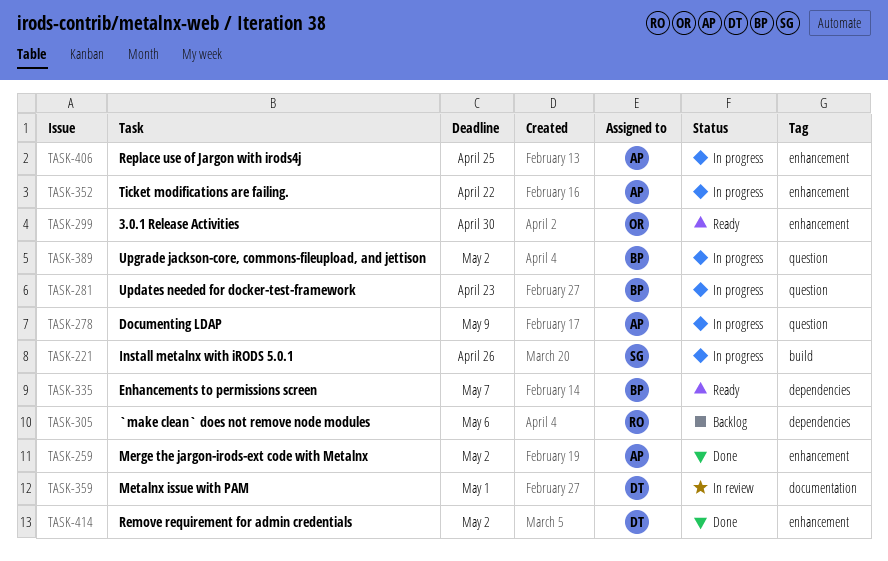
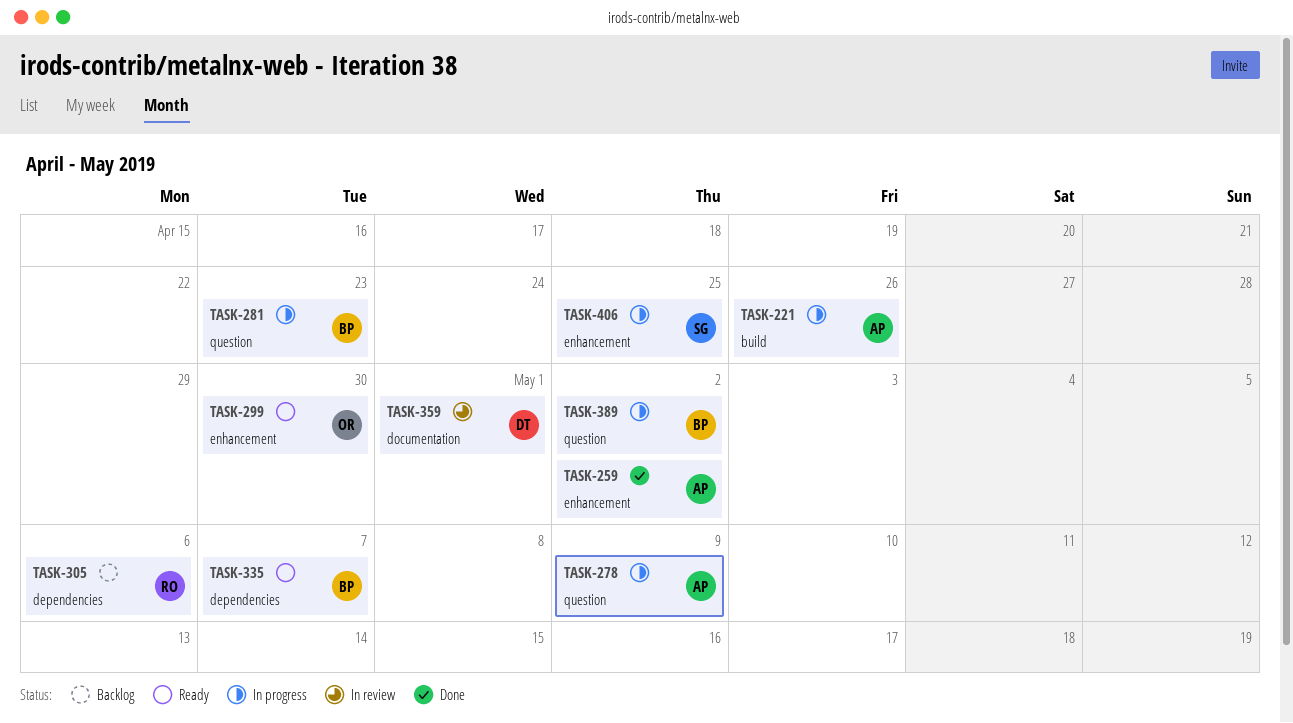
TASK-221, owner: SG -> AP
TASK-352: present -> none
TASK-406, owner: AP -> SG
TASK-414: present -> none

